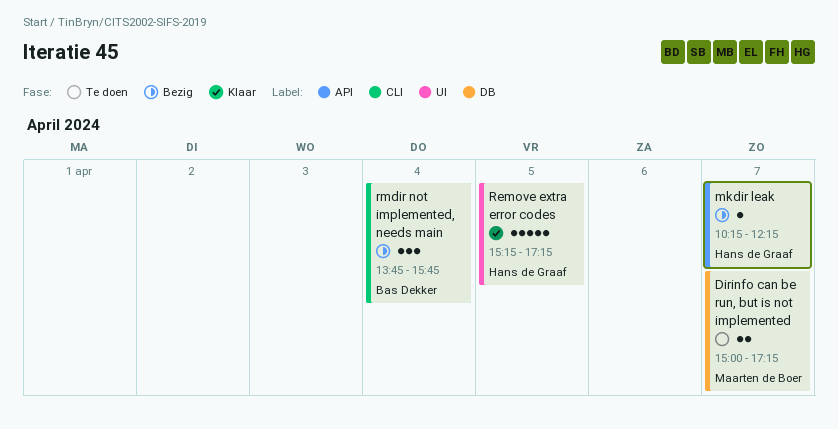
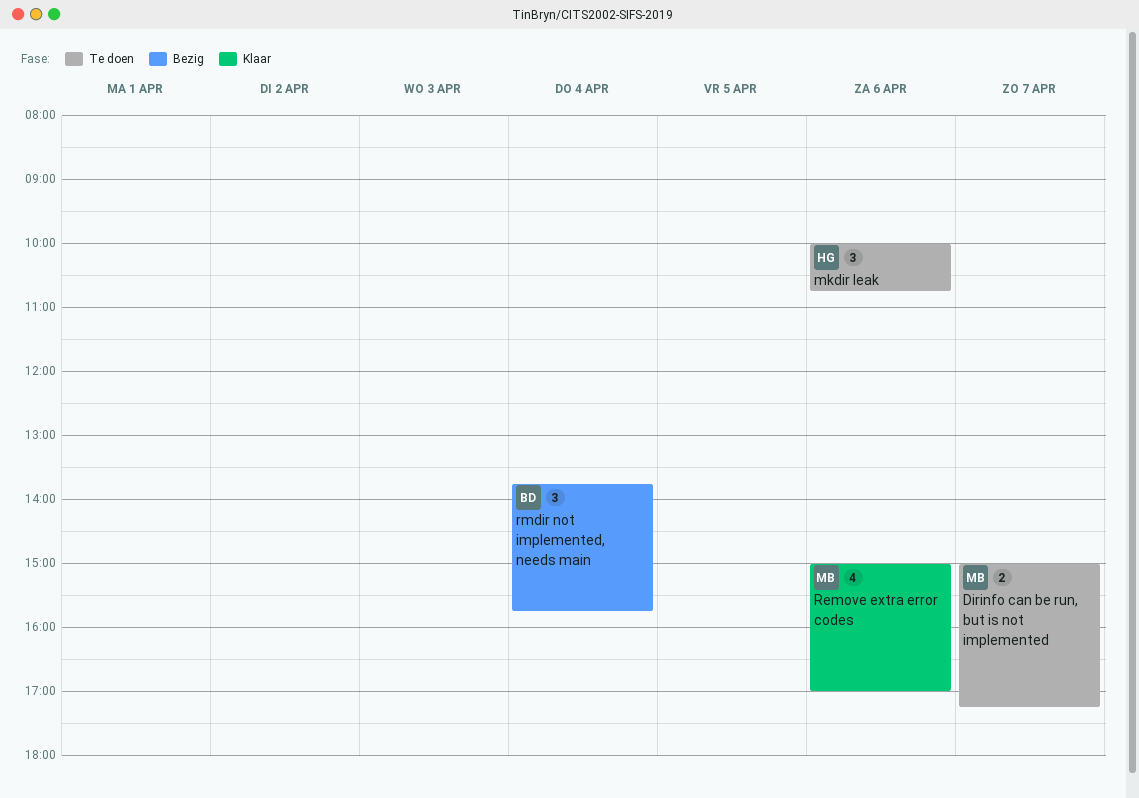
mkdir leak, status: Bezig -> Te doen
mkdir leak, estimate: 1 -> 3
mkdir leak, day: Apr 7 -> Apr 6
mkdir leak, begins: 10:15 -> 10:00
mkdir leak, ends: 12:15 -> 10:45
Remove extra error codes, owner: Hans de Graaf -> Maarten de Boer
Remove extra error codes, estimate: 5 -> 4
Remove extra error codes, day: Apr 5 -> Apr 6
Remove extra error codes, begins: 15:15 -> 15:00
Remove extra error codes, ends: 17:15 -> 17:00

